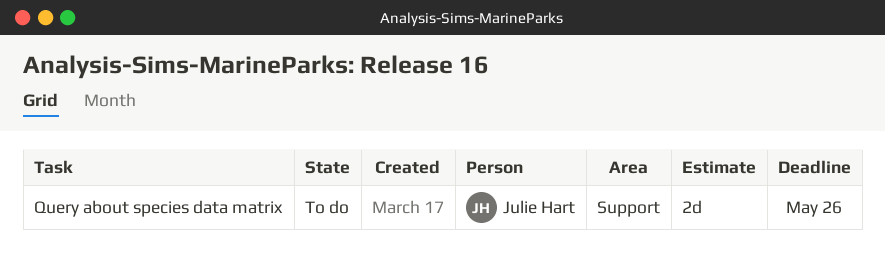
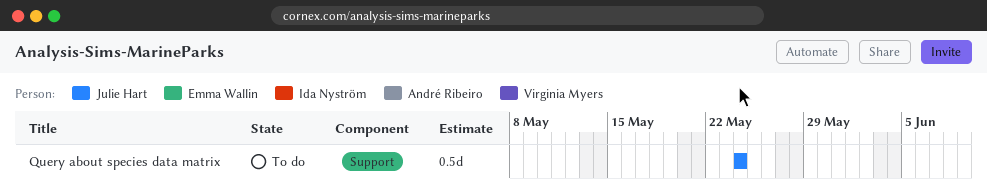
Query about species data matrix, estimate: 2d -> 0.5d
Query about species data matrix, due: May 26 -> May 24

